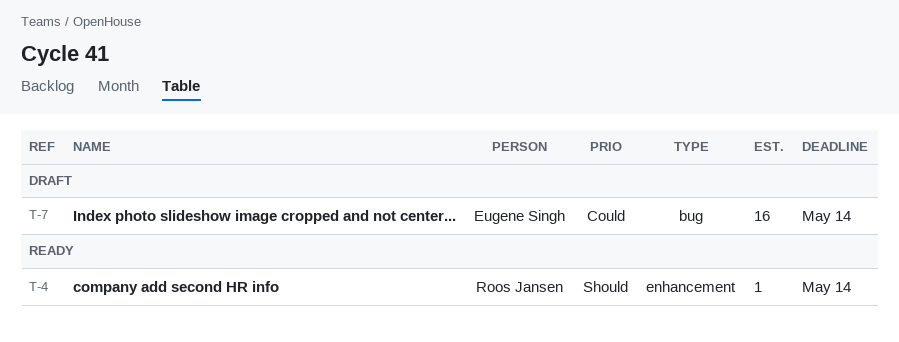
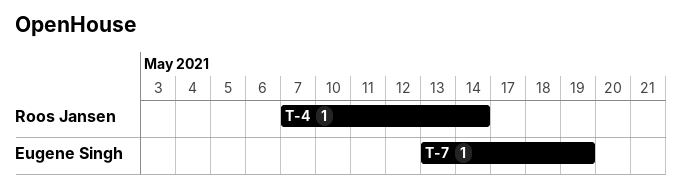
T-7, estimate: 16 -> 1
T-7, due: May 14 -> May 19

